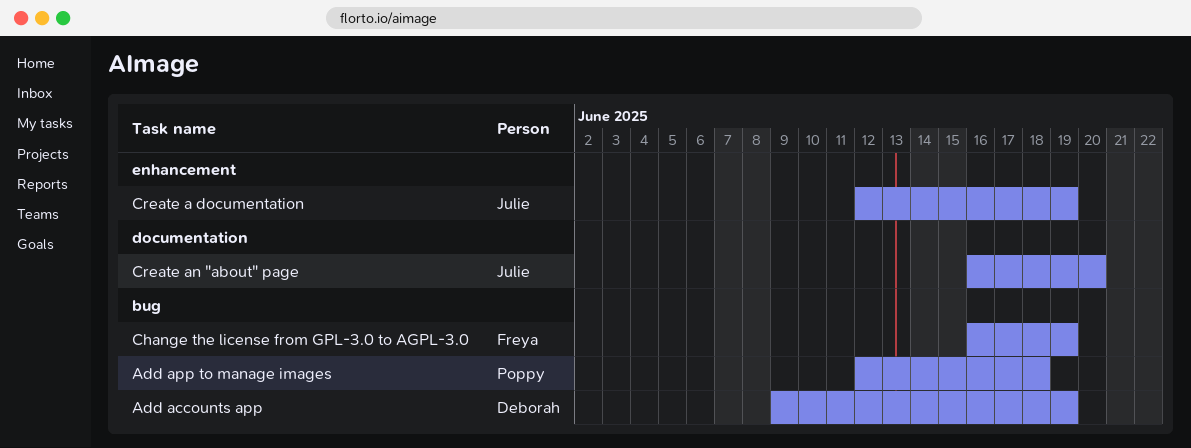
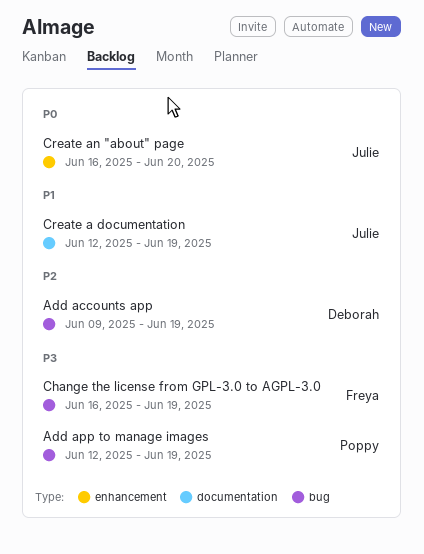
Add app to manage images, due: Jun 18 -> Jun 19
Create a documentation, label: enhancement -> documentation
Create an "about" page, label: documentation -> enhancement

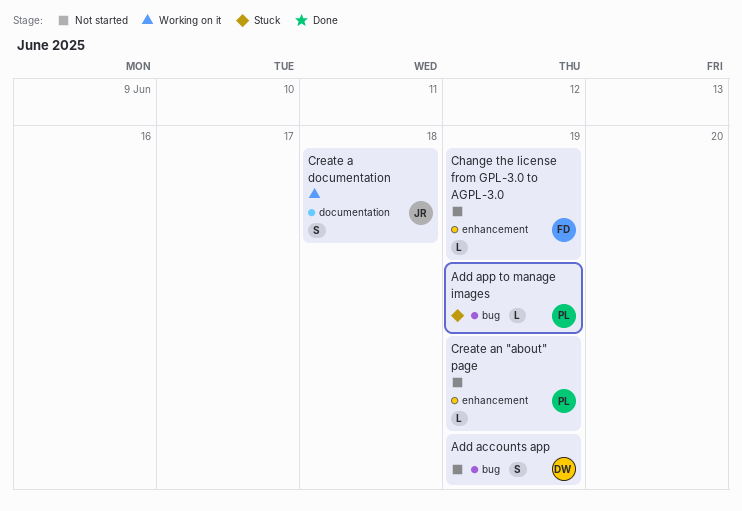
Change the license from GPL-3.0 to AGPL-3.0, label: bug -> enhancement
Create a documentation, due: Jun 19 -> Jun 18
Create an "about" page, owner: Julie -> Poppy
Create an "about" page, due: Jun 20 -> Jun 19

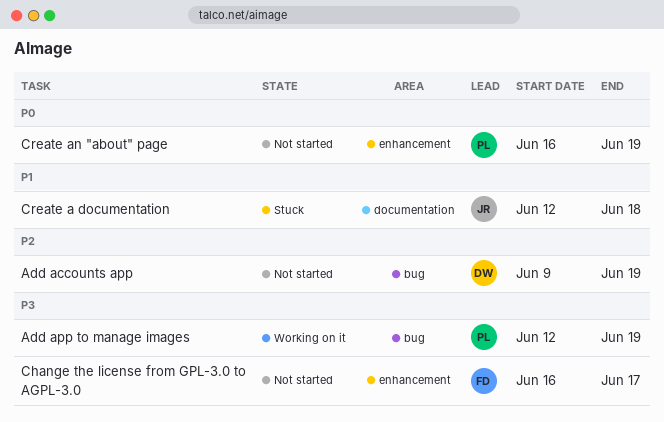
Add app to manage images, status: Stuck -> Working on it
Change the license from GPL-3.0 to AGPL-3.0, due: Jun 19 -> Jun 17
Create a documentation, status: Working on it -> Stuck

